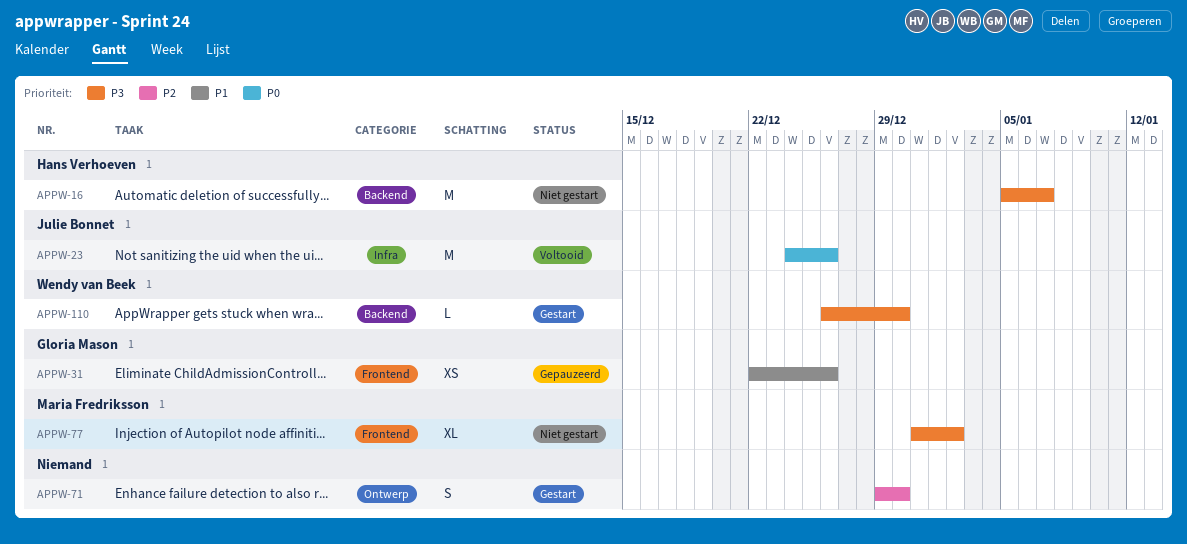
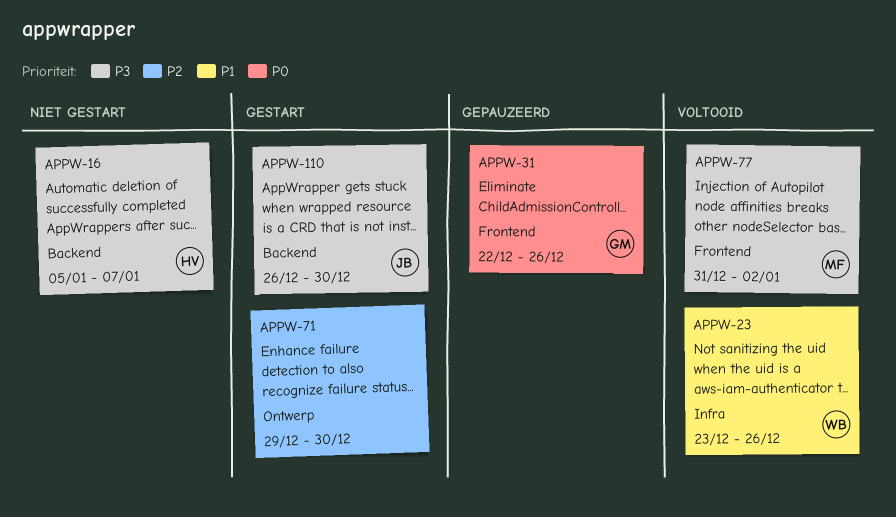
APPW-23, owner: Julie Bonnet -> Wendy van Beek
APPW-23, priority: P0 -> P1
APPW-23, start: Dec 24 -> Dec 23
APPW-31, priority: P1 -> P0
APPW-77, status: Niet gestart -> Voltooid
APPW-110, owner: Wendy van Beek -> Julie Bonnet

